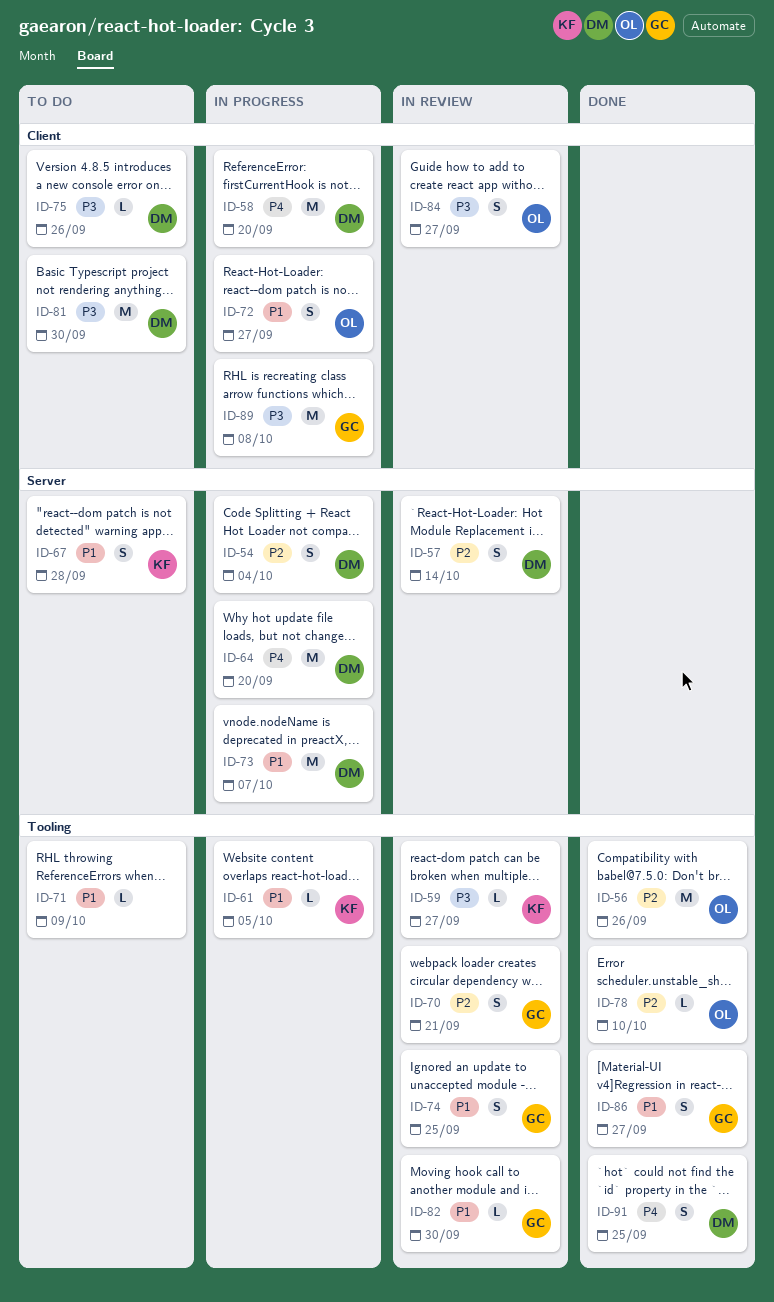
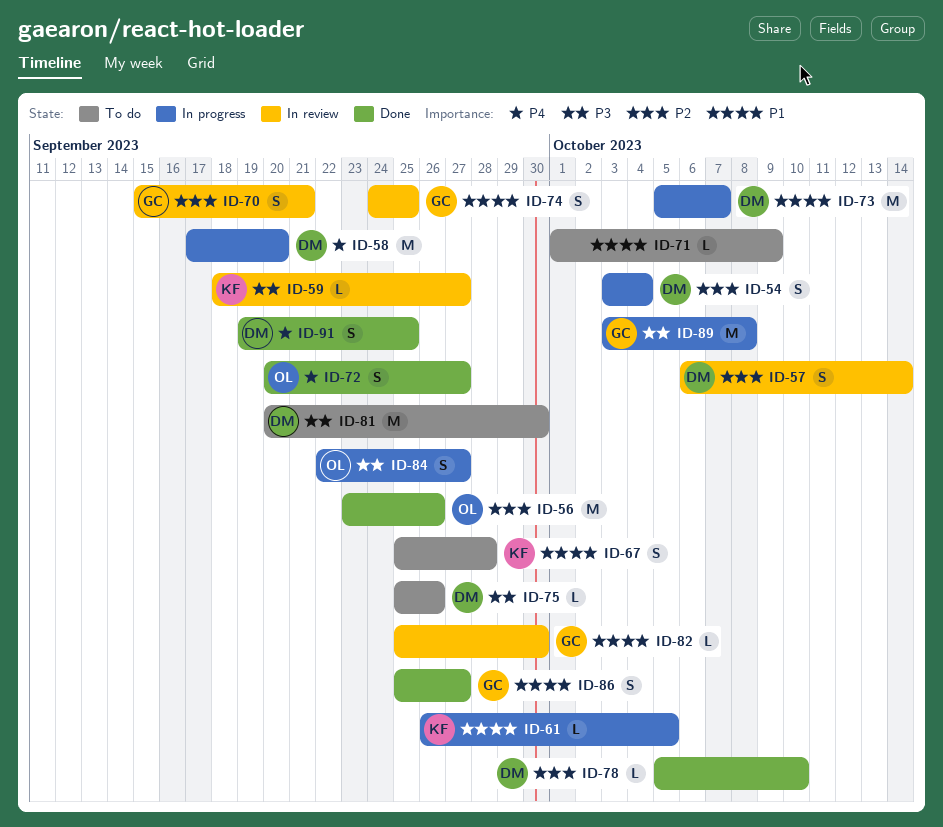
ID-64: present -> none
ID-72, status: In progress -> Done
ID-72, priority: P1 -> P4
ID-78, owner: OL -> DM
ID-84, status: In review -> In progress

